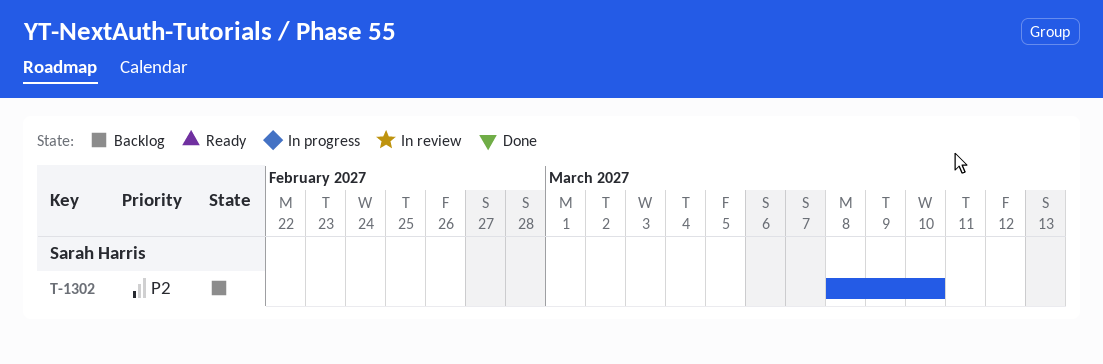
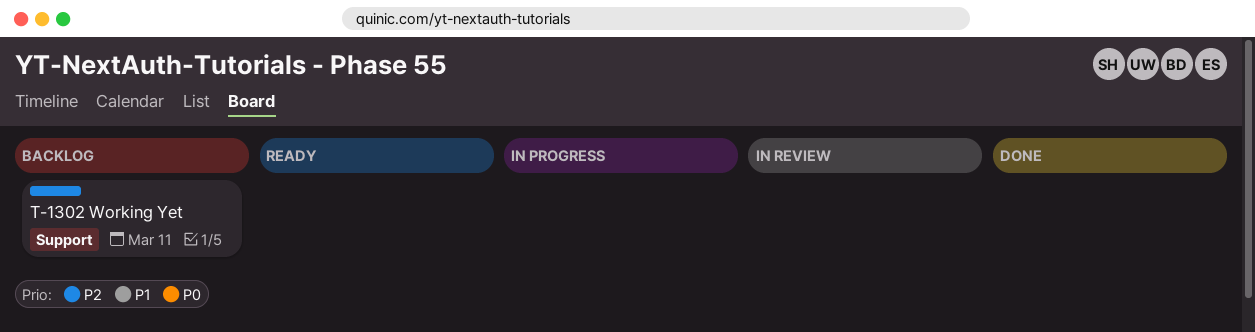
T-1302, due: Mar 10 -> Mar 11

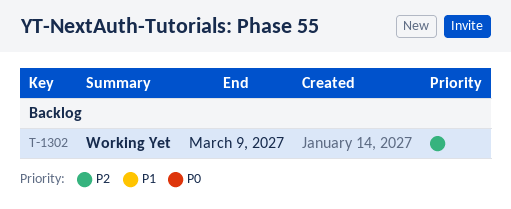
T-1302, due: Mar 11 -> Mar 9

